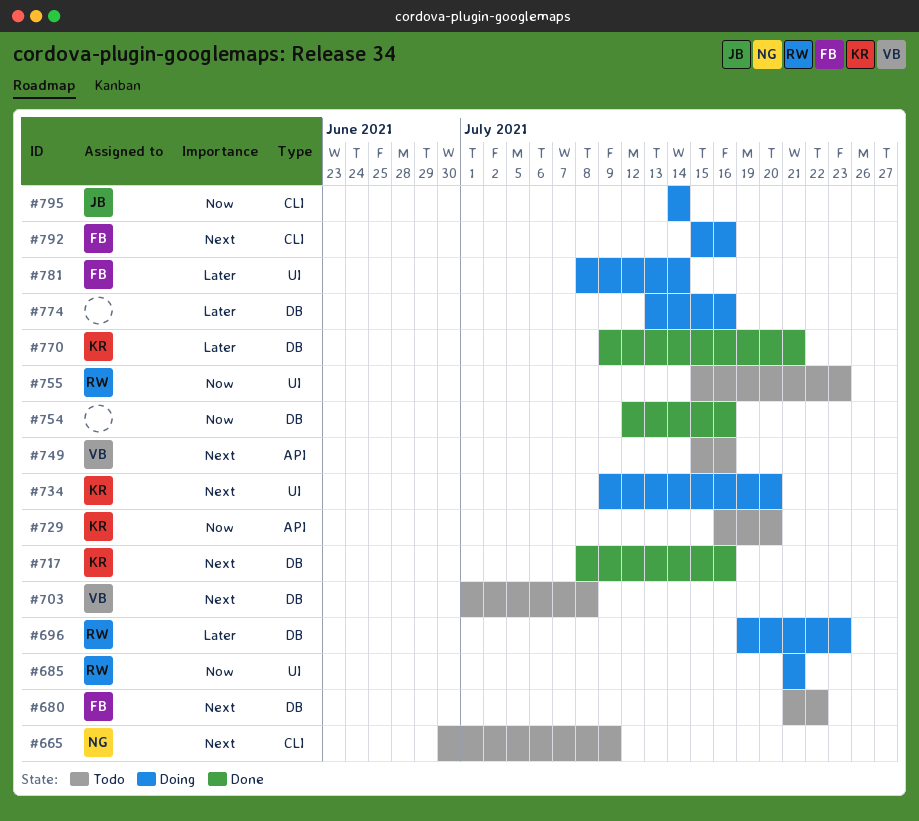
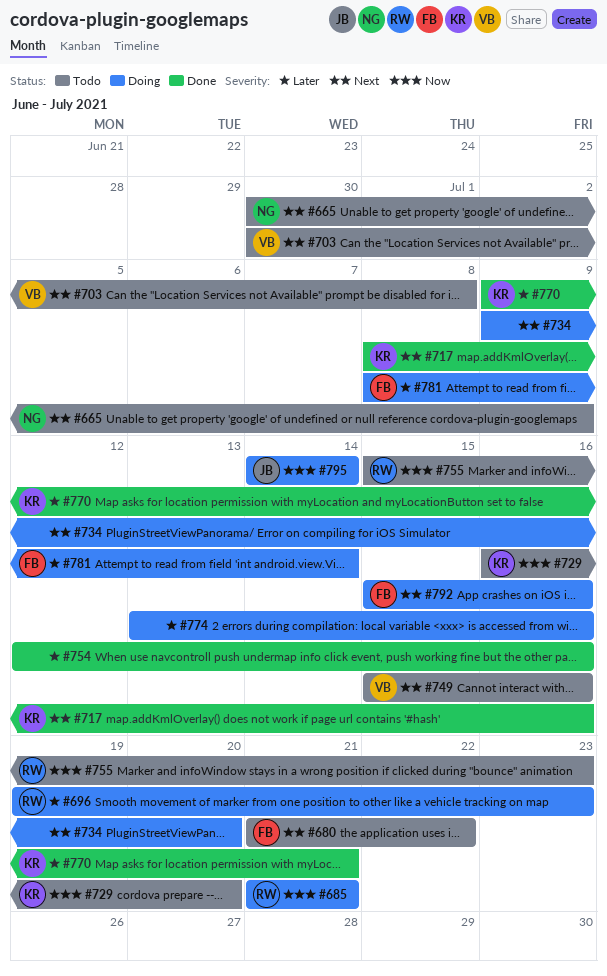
#703, start: Jul 1 -> Jun 30
#734, owner: KR -> none
#754, priority: Now -> Later

